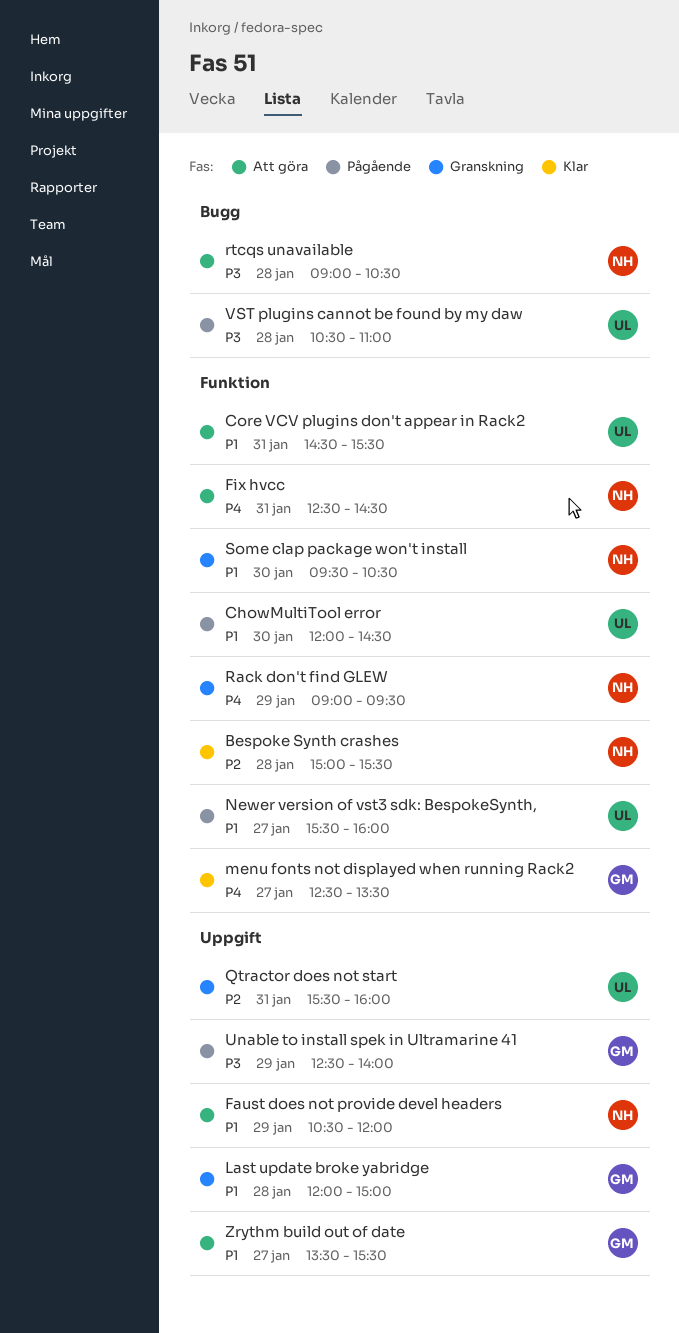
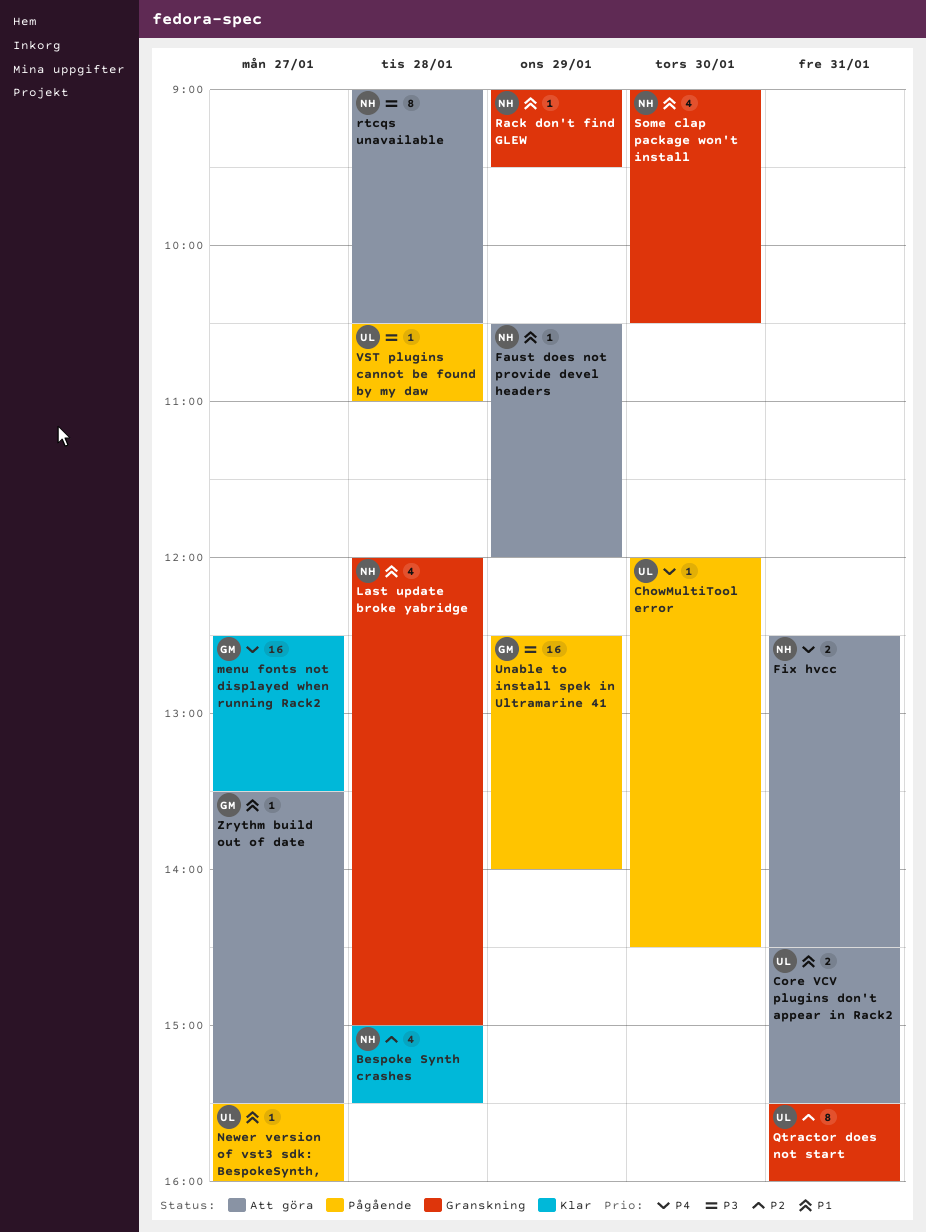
ChowMultiTool error, priority: P1 -> P4
Last update broke yabridge, owner: GM -> NH
Rack don't find GLEW, priority: P4 -> P1
Some clap package won't install, begins: 09:30 -> 09:00

